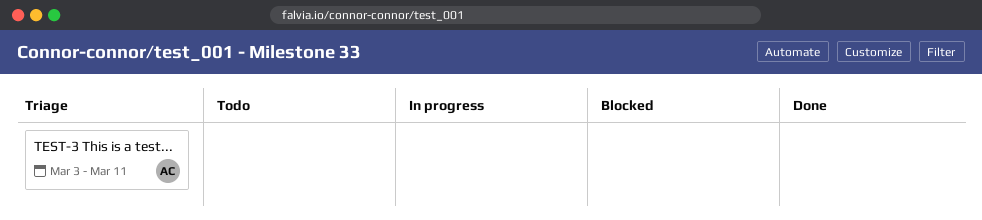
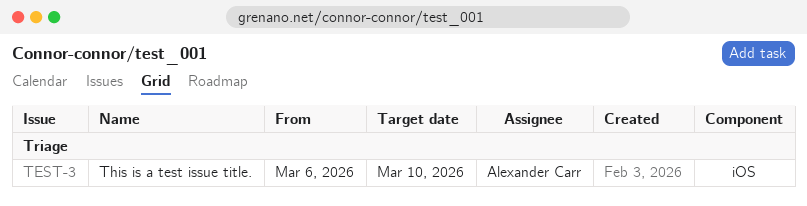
TEST-3, start: Mar 3 -> Mar 6
TEST-3, due: Mar 11 -> Mar 10

